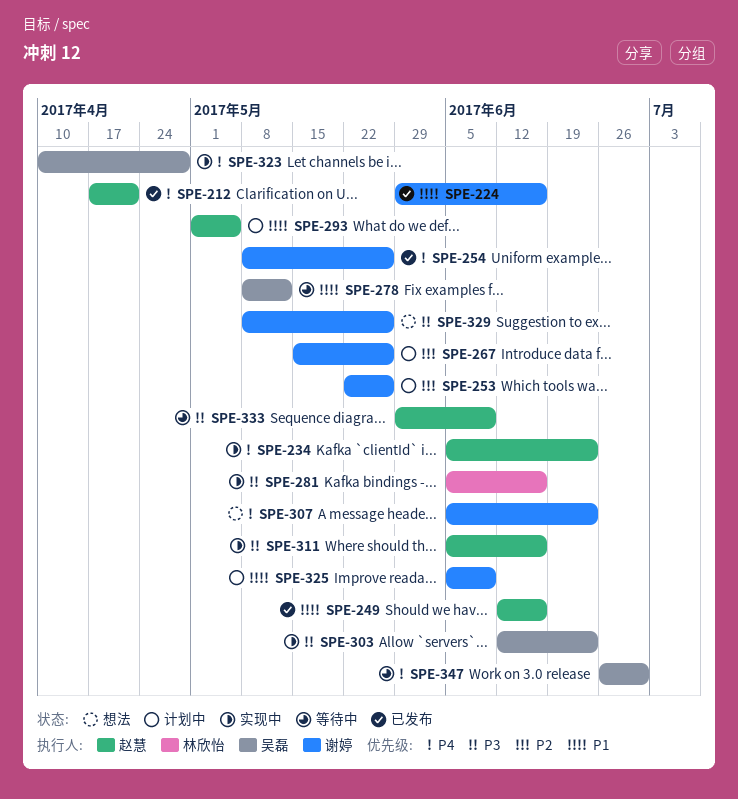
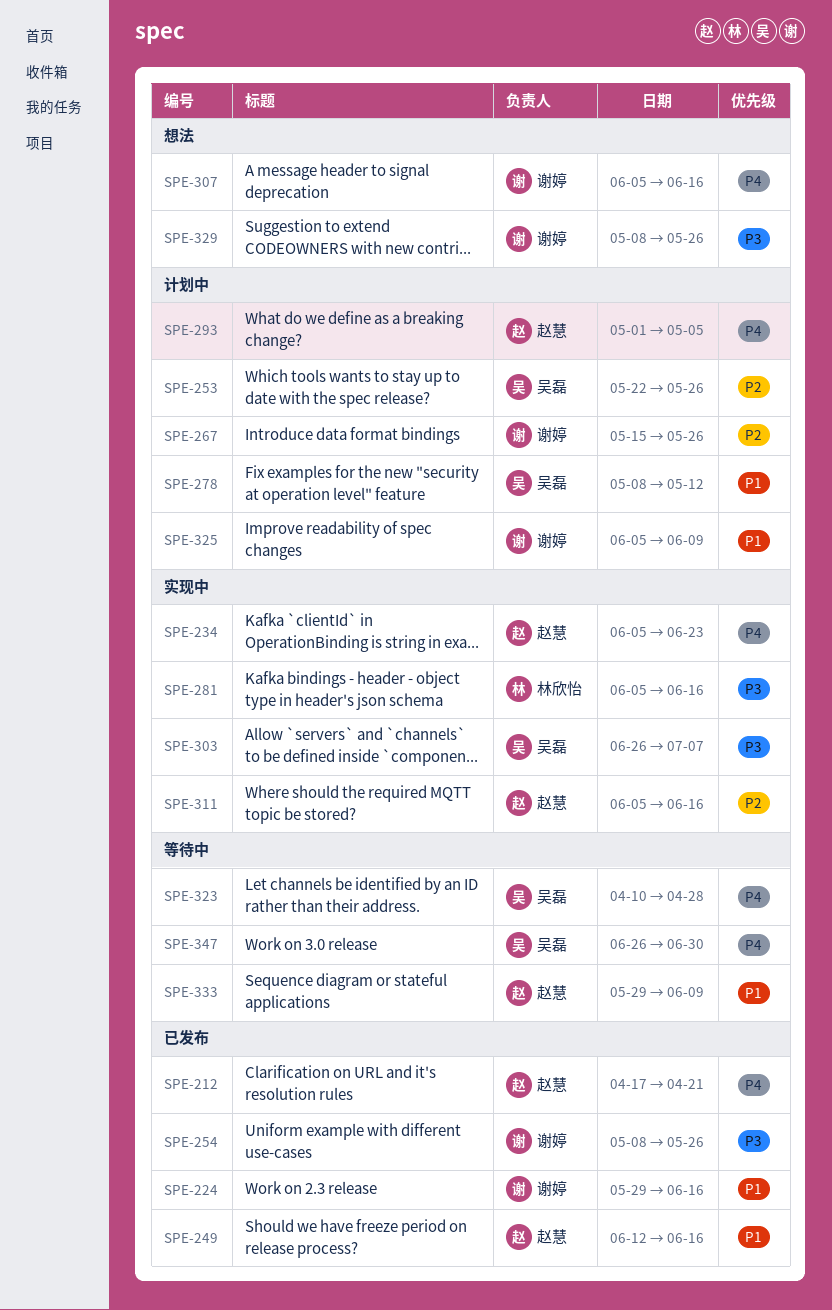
SPE-253, owner: 谢婷 -> 吴磊
SPE-254, priority: P4 -> P3
SPE-278, status: 等待中 -> 计划中
SPE-293, priority: P1 -> P4
SPE-303, start: Jun 12 -> Jun 26
SPE-303, due: Jun 23 -> Jul 7
SPE-307, due: Jun 23 -> Jun 16
SPE-311, priority: P3 -> P2
SPE-323, status: 实现中 -> 等待中
SPE-333, priority: P3 -> P1

